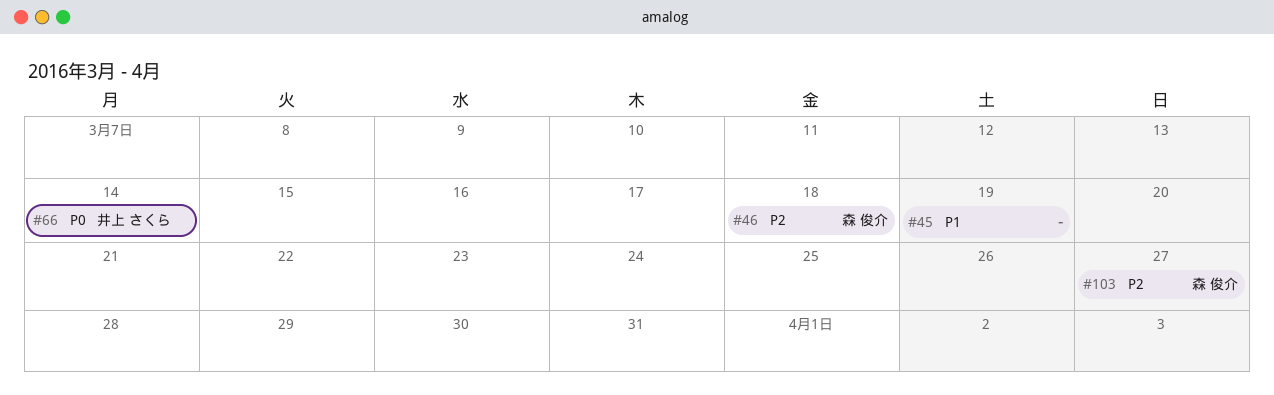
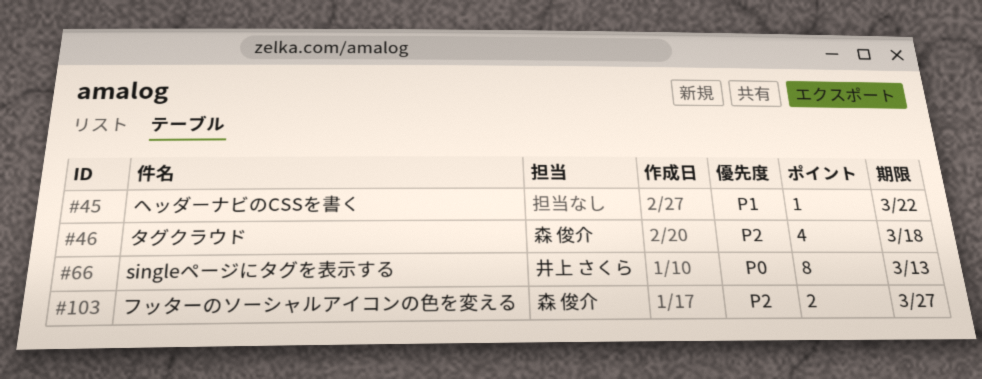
#45, due: Mar 19 -> Mar 22
#66, due: Mar 14 -> Mar 13

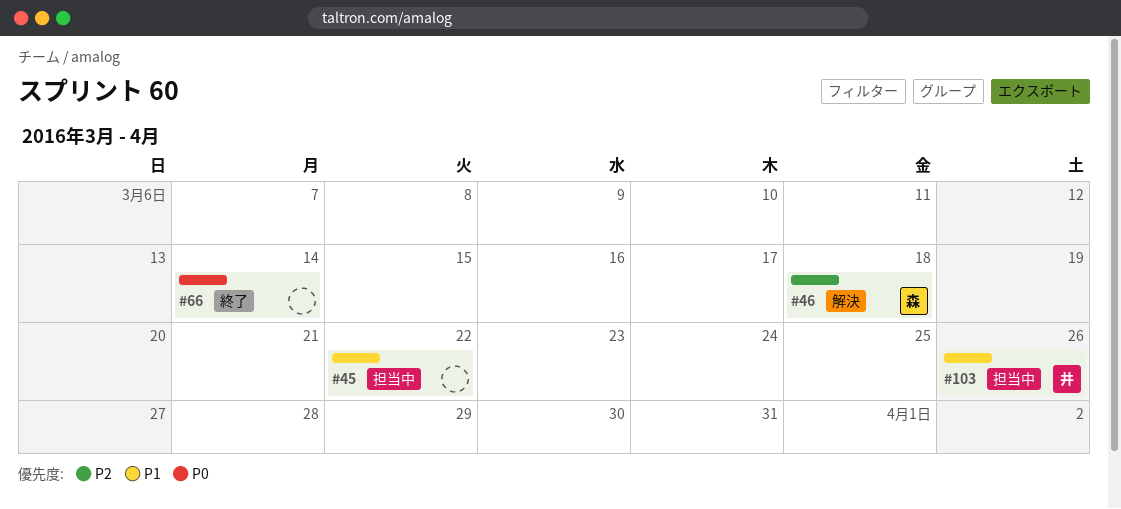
#66, owner: 井上 さくら -> none
#66, due: Mar 13 -> Mar 14
#103, owner: 森 俊介 -> 井上 さくら
#103, priority: P2 -> P1
#103, due: Mar 27 -> Mar 26

